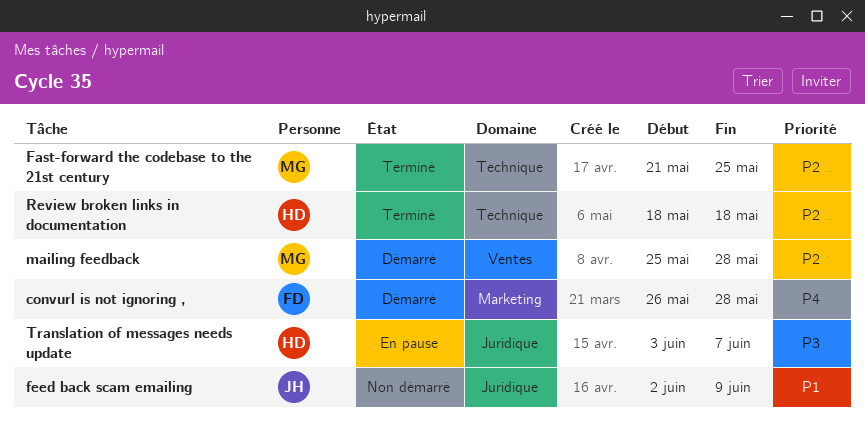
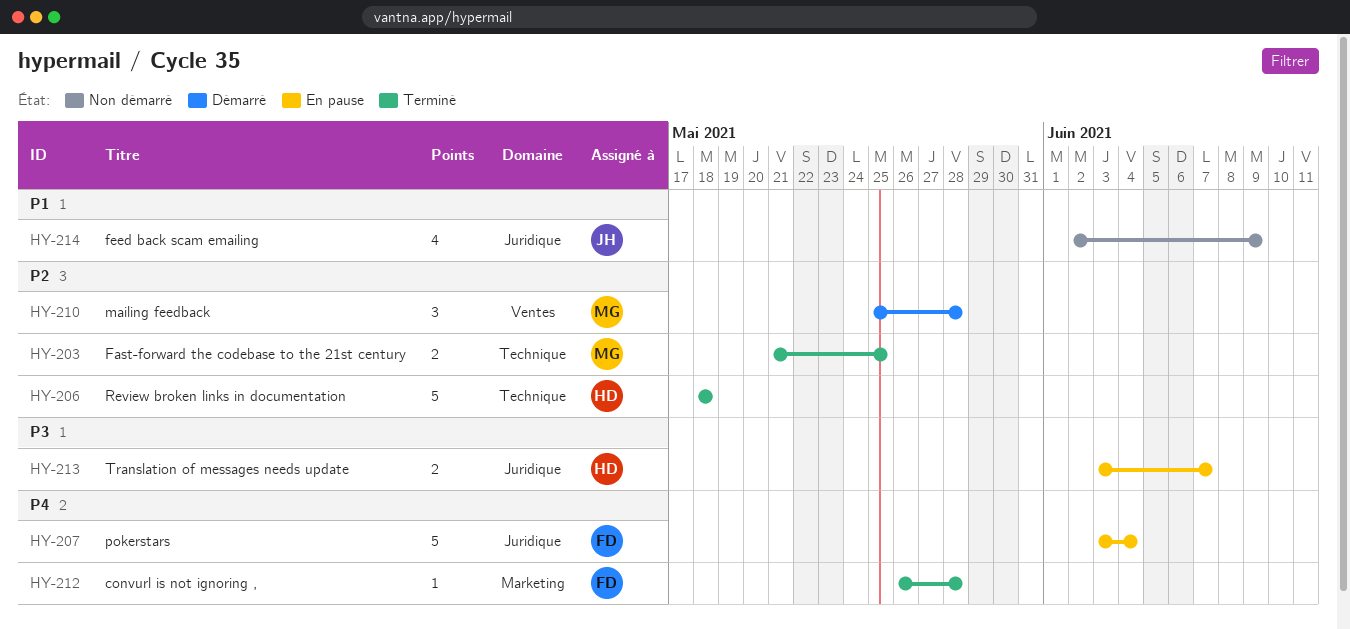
convurl is not ignoring ,, status: Démarré -> Terminé
pokerstars: none -> present

